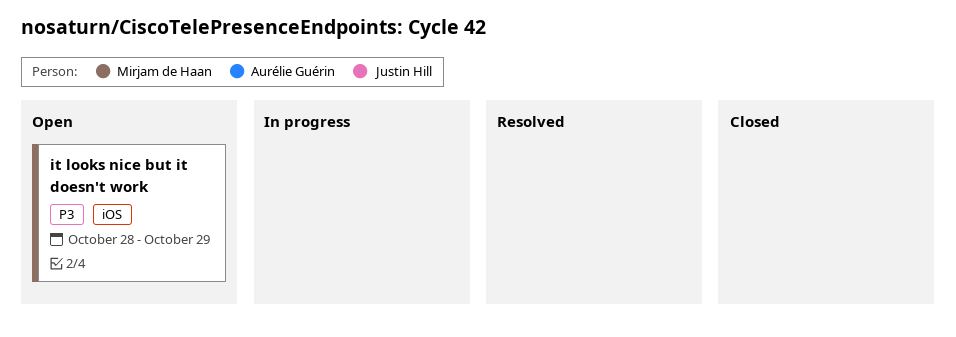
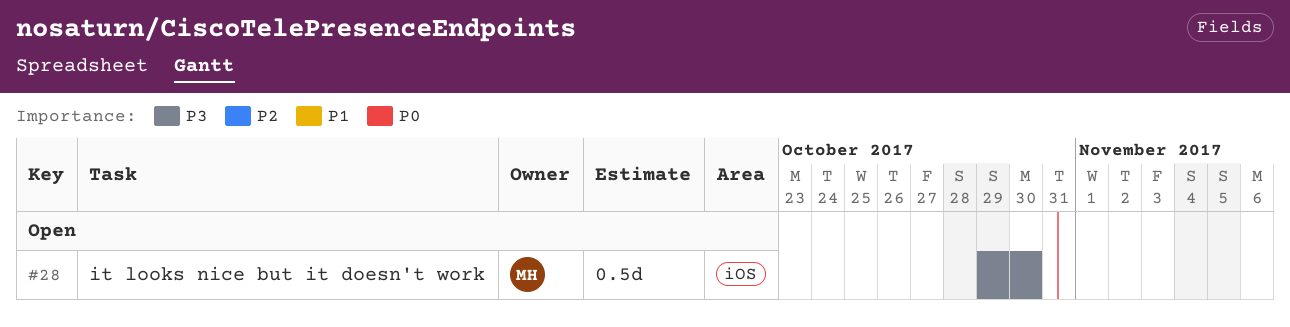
it looks nice but it doesn't work, start: Oct 28 -> Oct 29
it looks nice but it doesn't work, due: Oct 29 -> Oct 30

